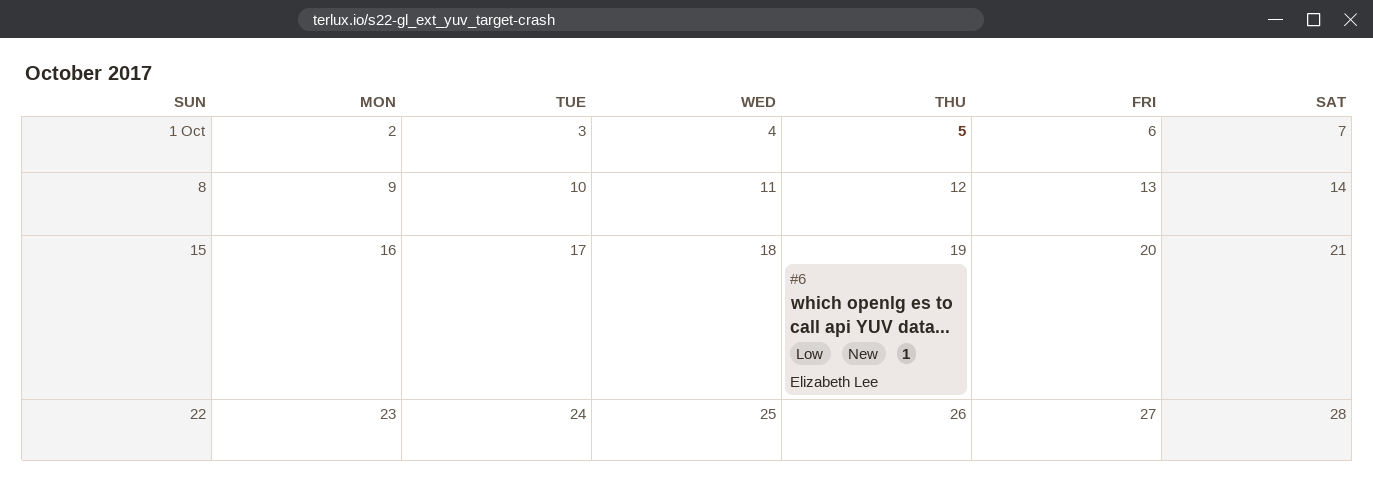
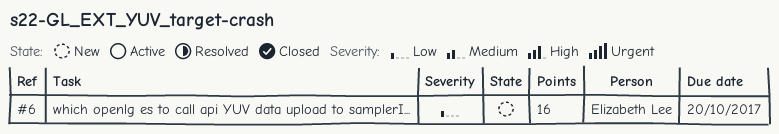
#6, estimate: 1 -> 16
#6, due: Oct 19 -> Oct 20

